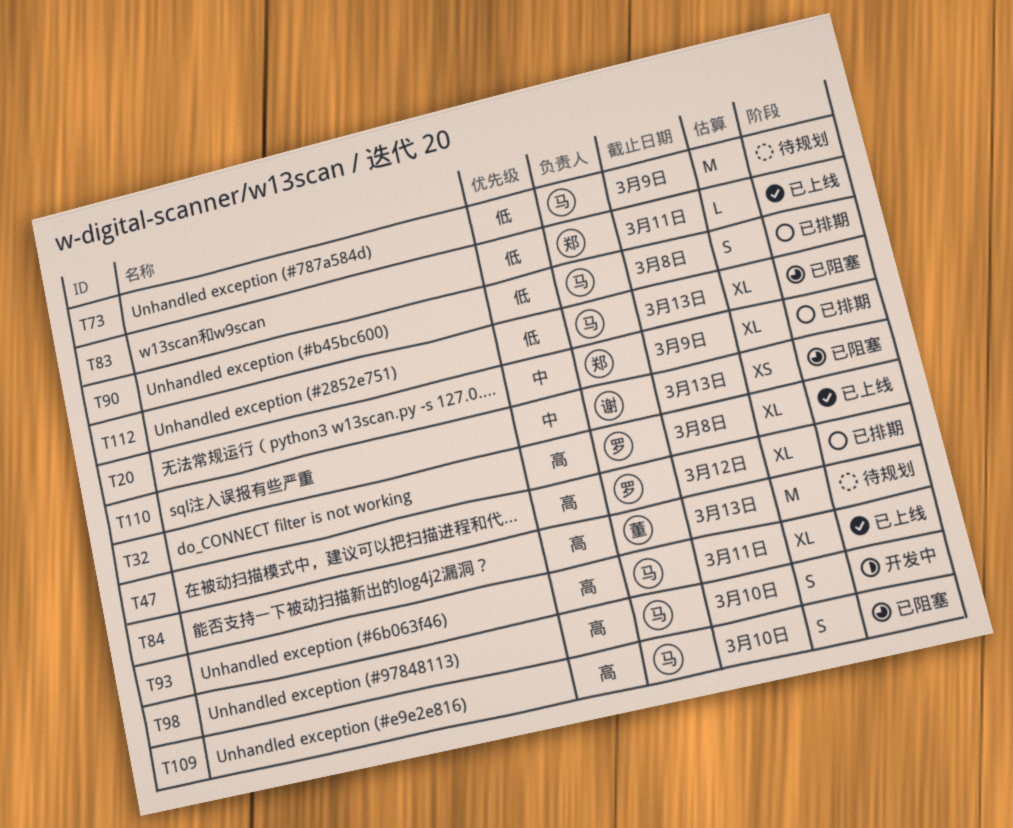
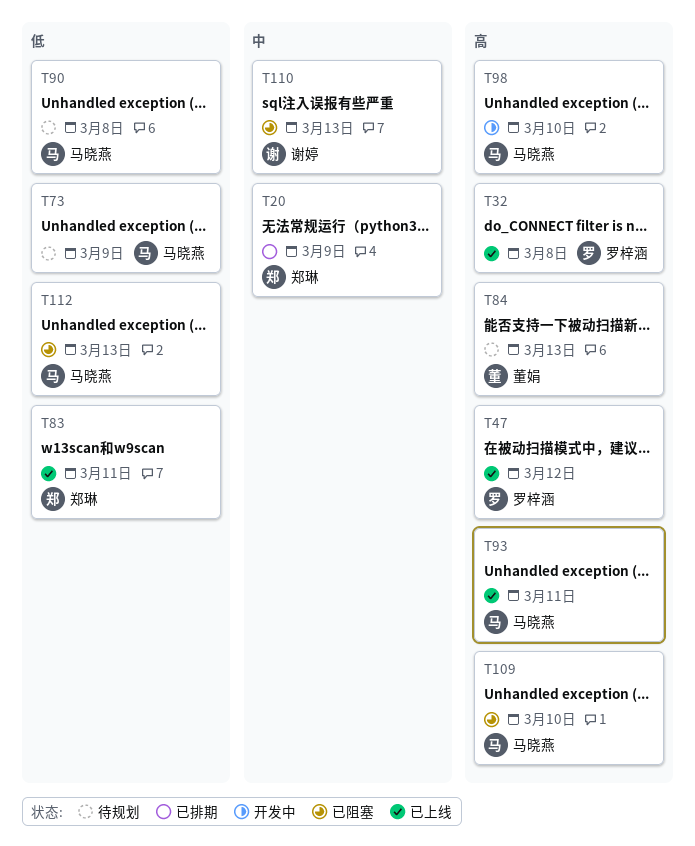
T47, status: 已排期 -> 已上线
T90, status: 已排期 -> 待规划

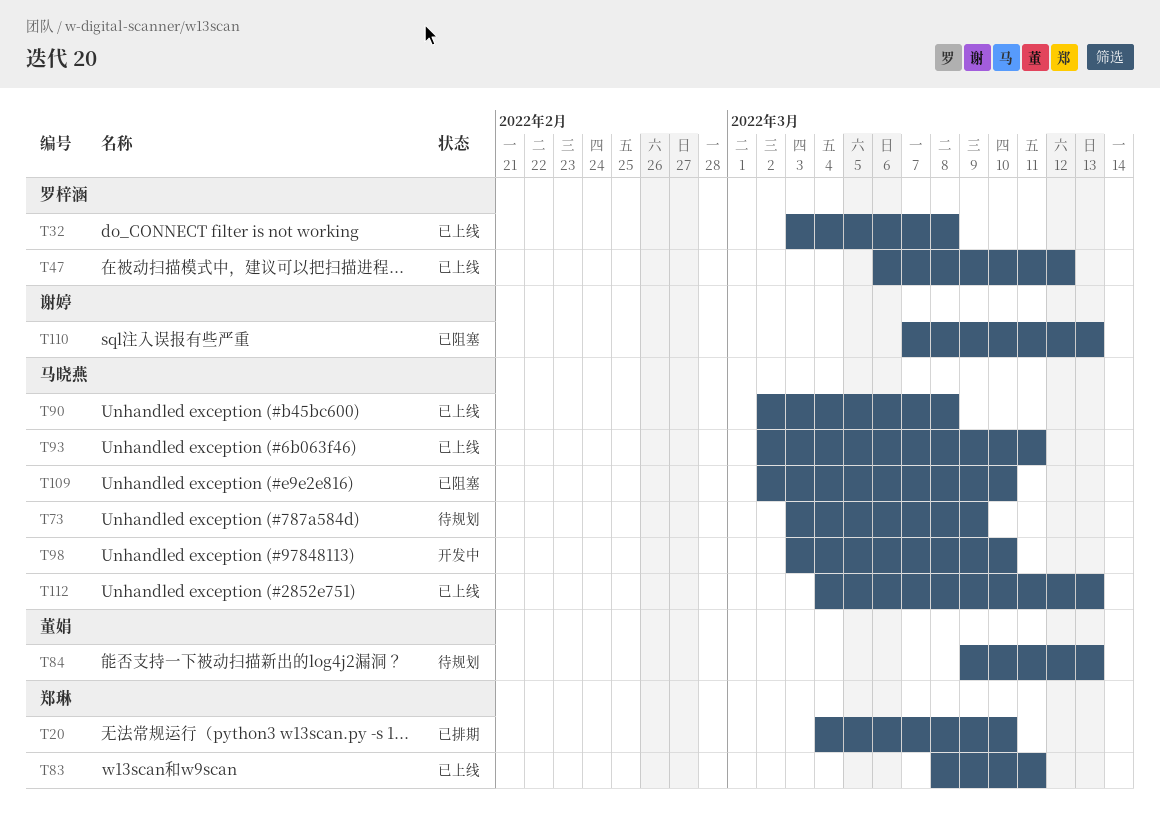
T20, due: Mar 9 -> Mar 10
T90, status: 待规划 -> 已上线
T112, status: 已阻塞 -> 已上线

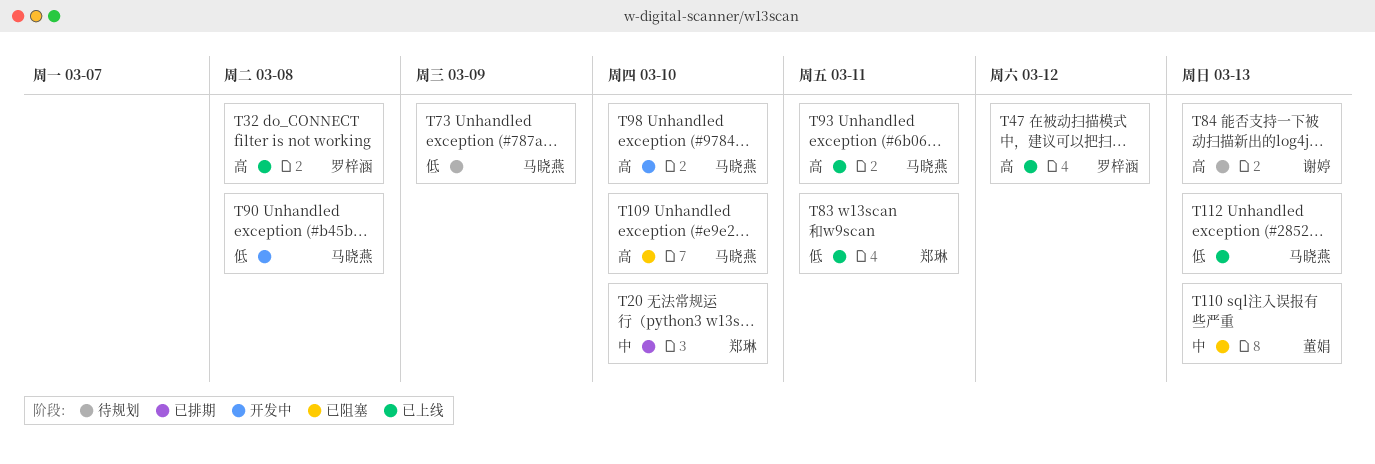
T84, owner: 董娟 -> 谢婷
T90, status: 已上线 -> 开发中
T110, owner: 谢婷 -> 董娟

